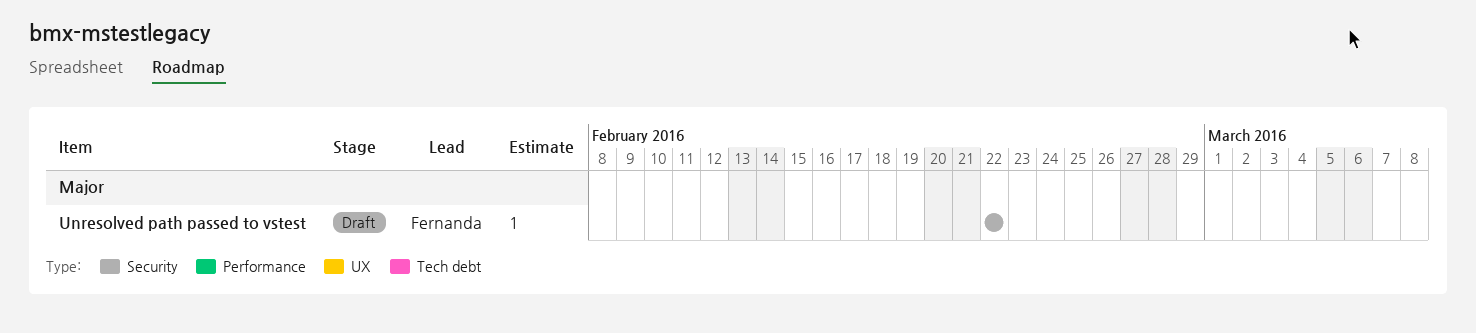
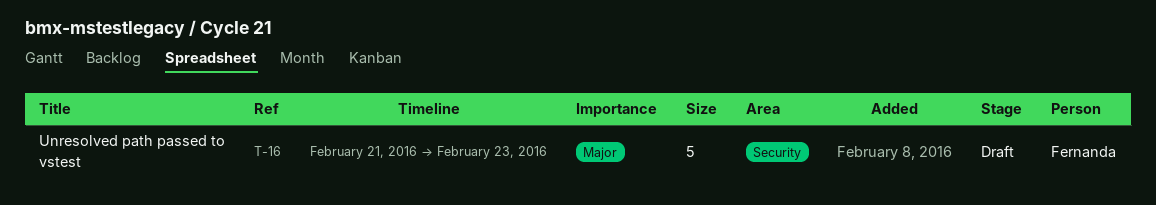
Unresolved path passed to vstest, estimate: 1 -> 5
Unresolved path passed to vstest, start: Feb 22 -> Feb 21
Unresolved path passed to vstest, due: Feb 22 -> Feb 23

